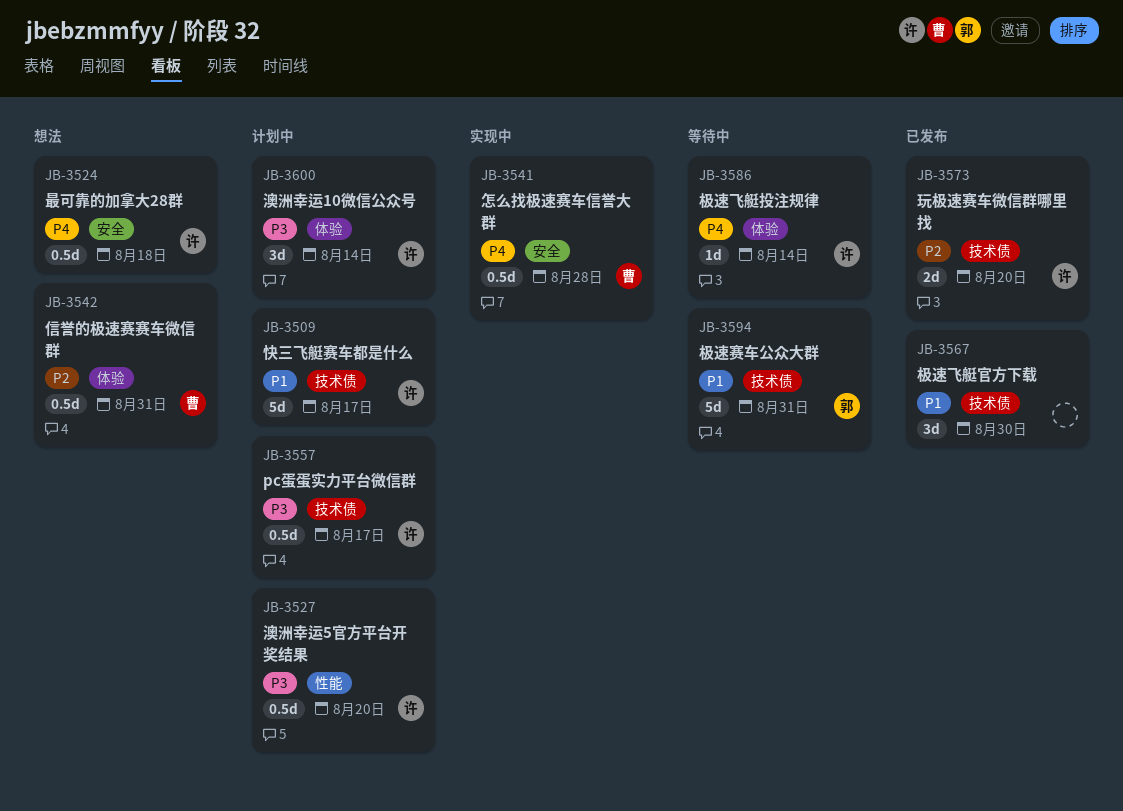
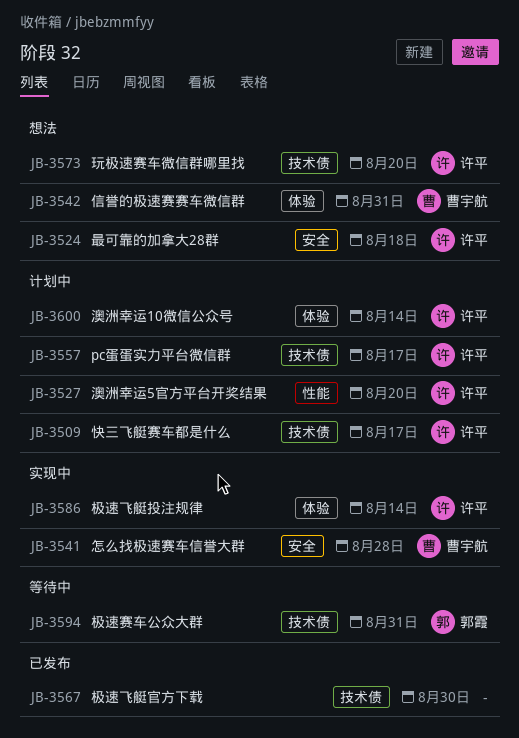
JB-3573, status: 已发布 -> 想法
JB-3586, status: 等待中 -> 实现中

